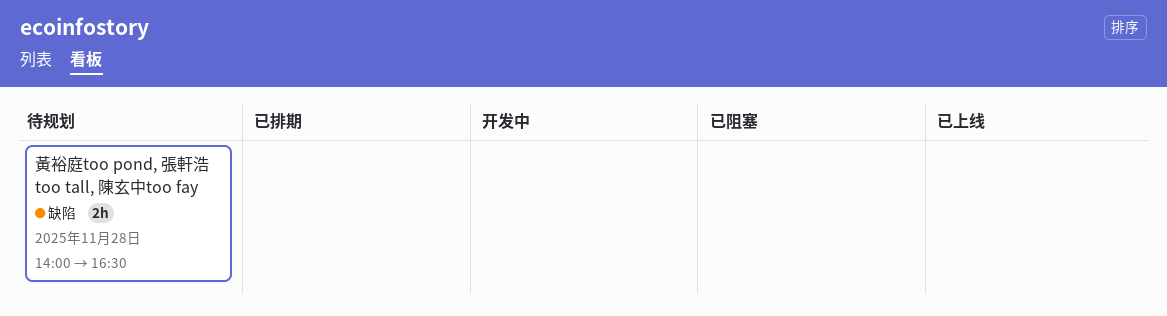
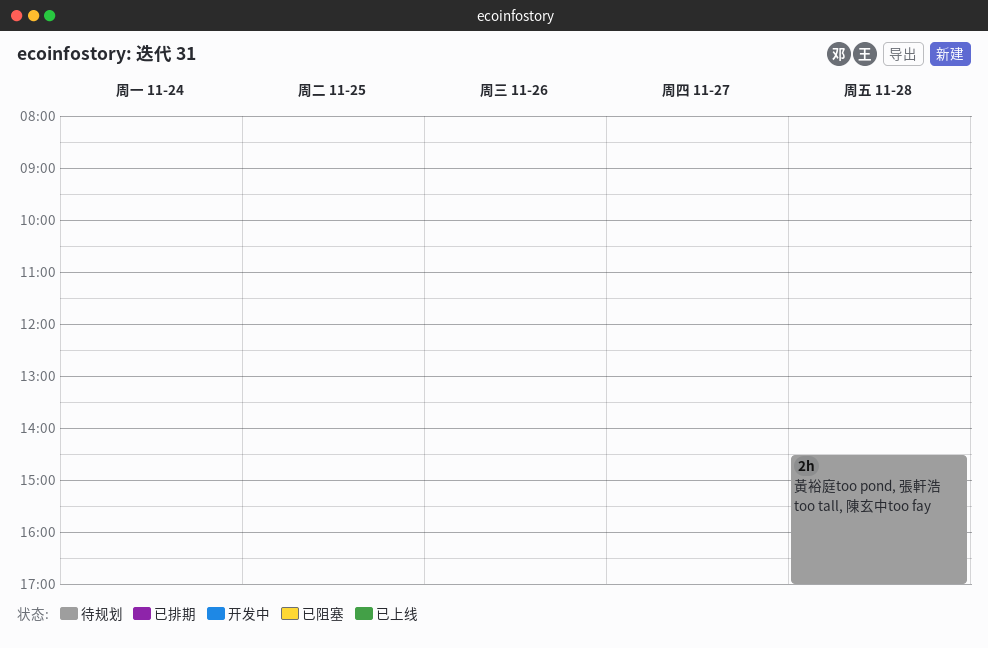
黃裕庭too pond, 張軒浩 too tall, 陳玄中too fay, begins: 14:00 -> 14:30
黃裕庭too pond, 張軒浩 too tall, 陳玄中too fay, ends: 16:30 -> 17:00

